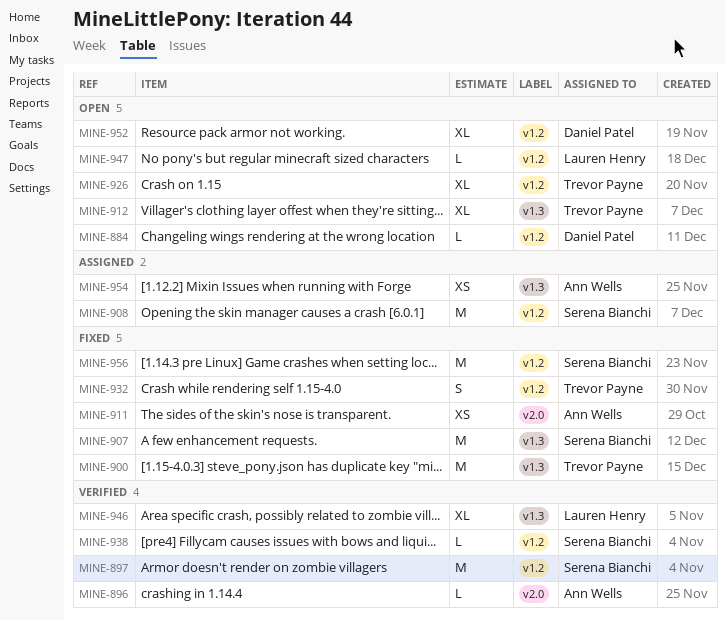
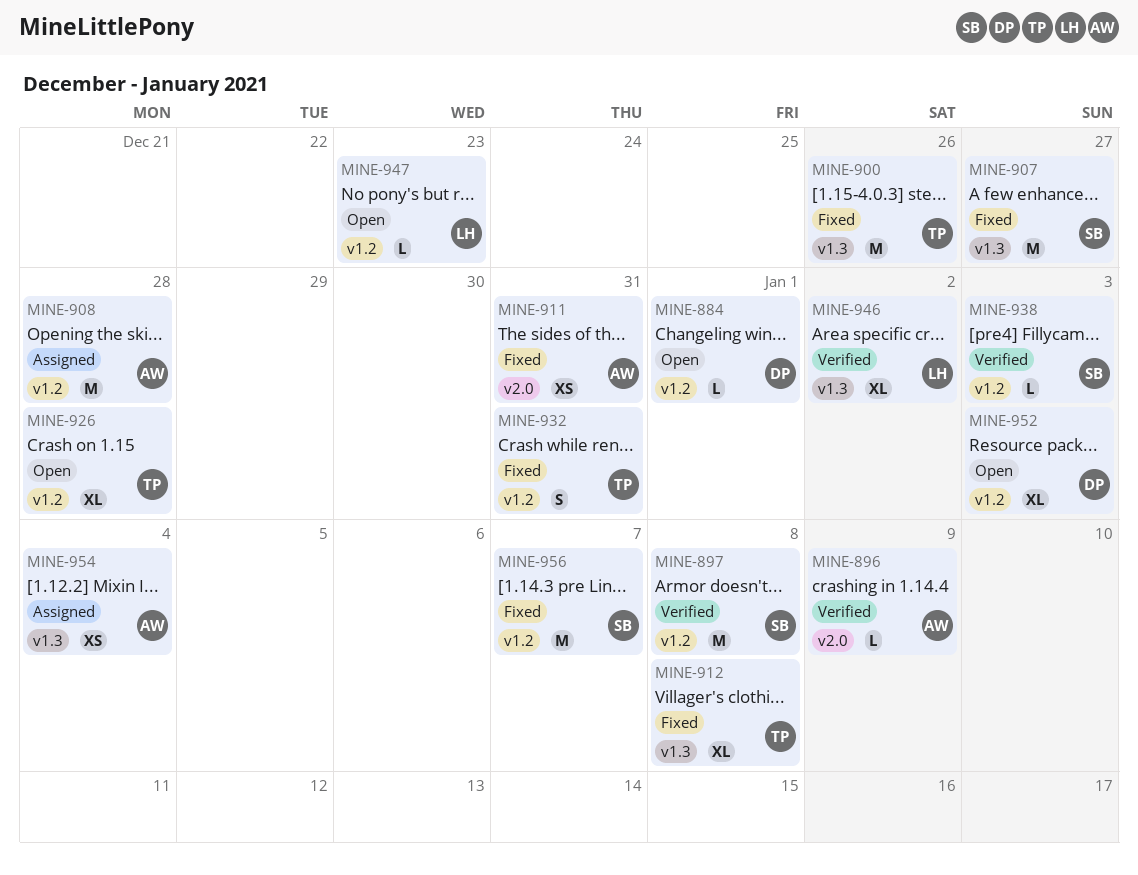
MINE-908, owner: Serena Bianchi -> Ann Wells
MINE-912, status: Open -> Fixed

